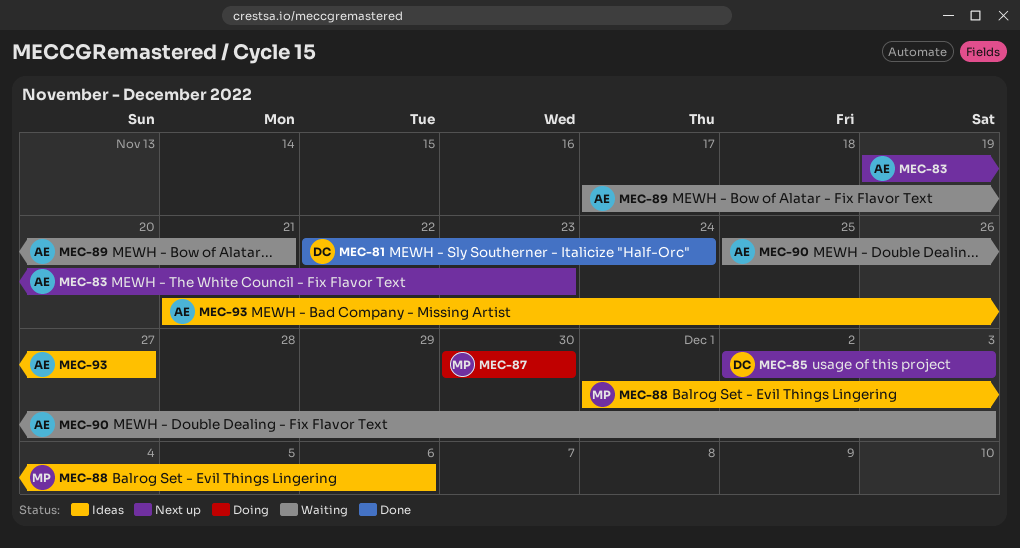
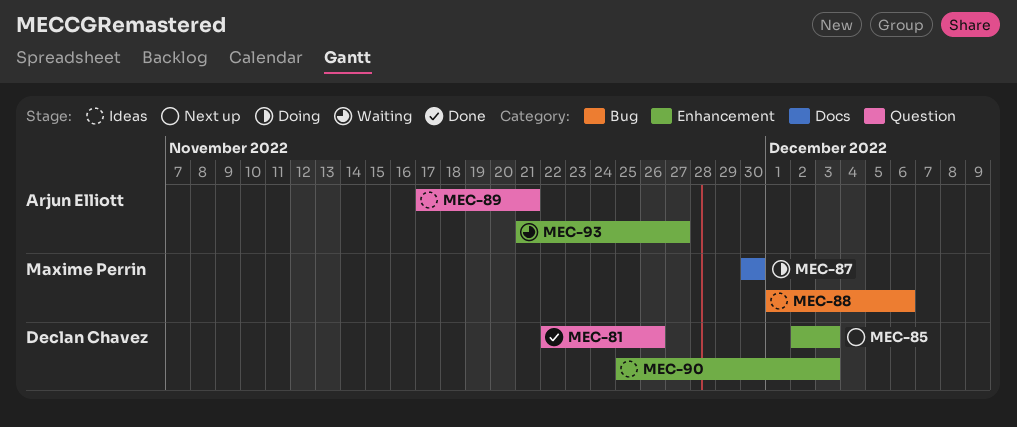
MEC-81, due: Nov 24 -> Nov 26
MEC-83: present -> none
MEC-89, status: Waiting -> Ideas
MEC-90, status: Waiting -> Ideas
MEC-90, owner: Arjun Elliott -> Declan Chavez
MEC-93, status: Ideas -> Waiting

